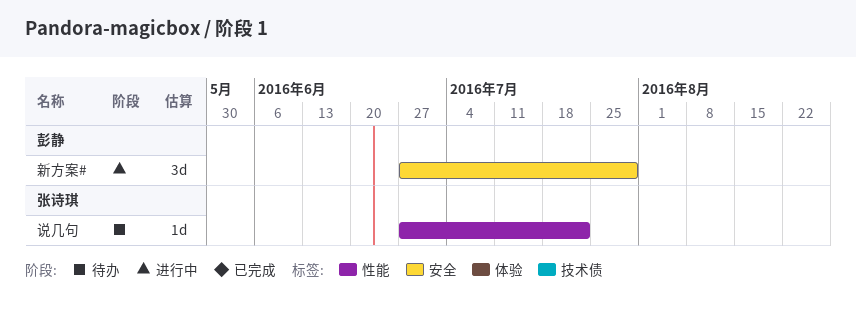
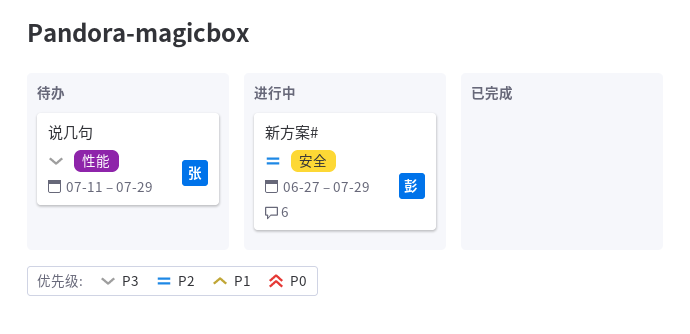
说几句, start: Jun 27 -> Jul 11
说几句, due: Jul 22 -> Jul 29

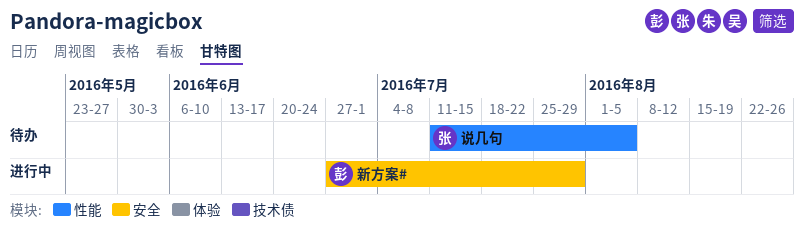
说几句, due: Jul 29 -> Aug 5

